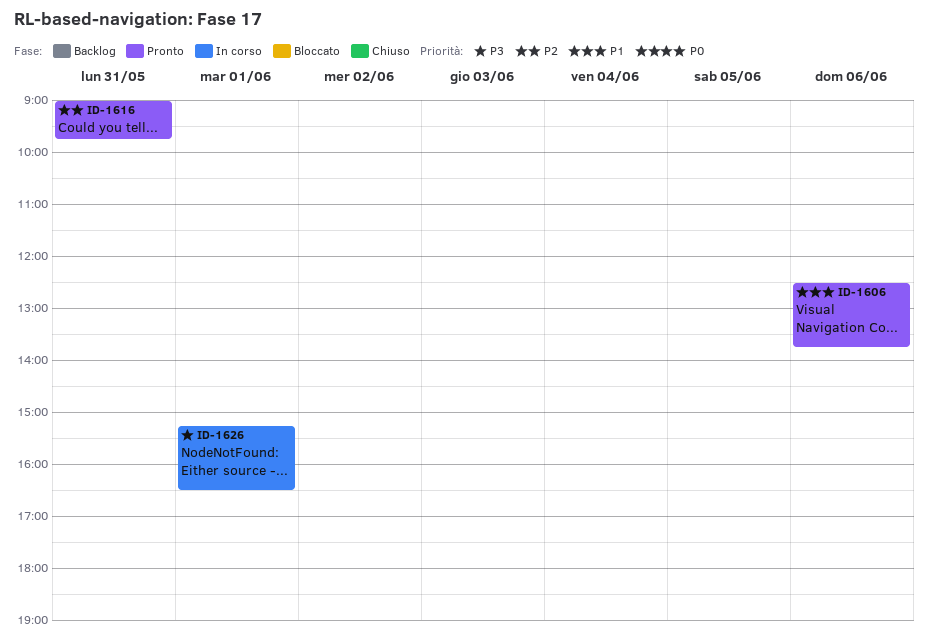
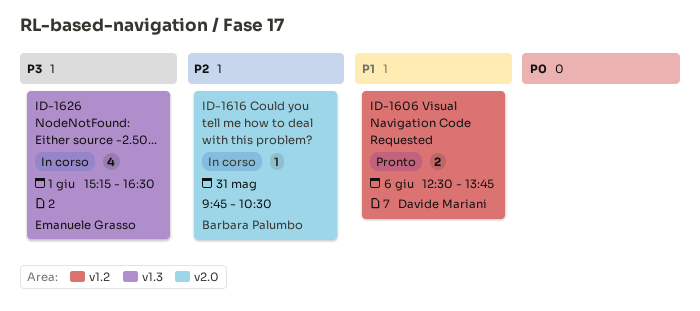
ID-1616, status: Pronto -> In corso
ID-1616, begins: 09:00 -> 09:45
ID-1616, ends: 09:45 -> 10:30

